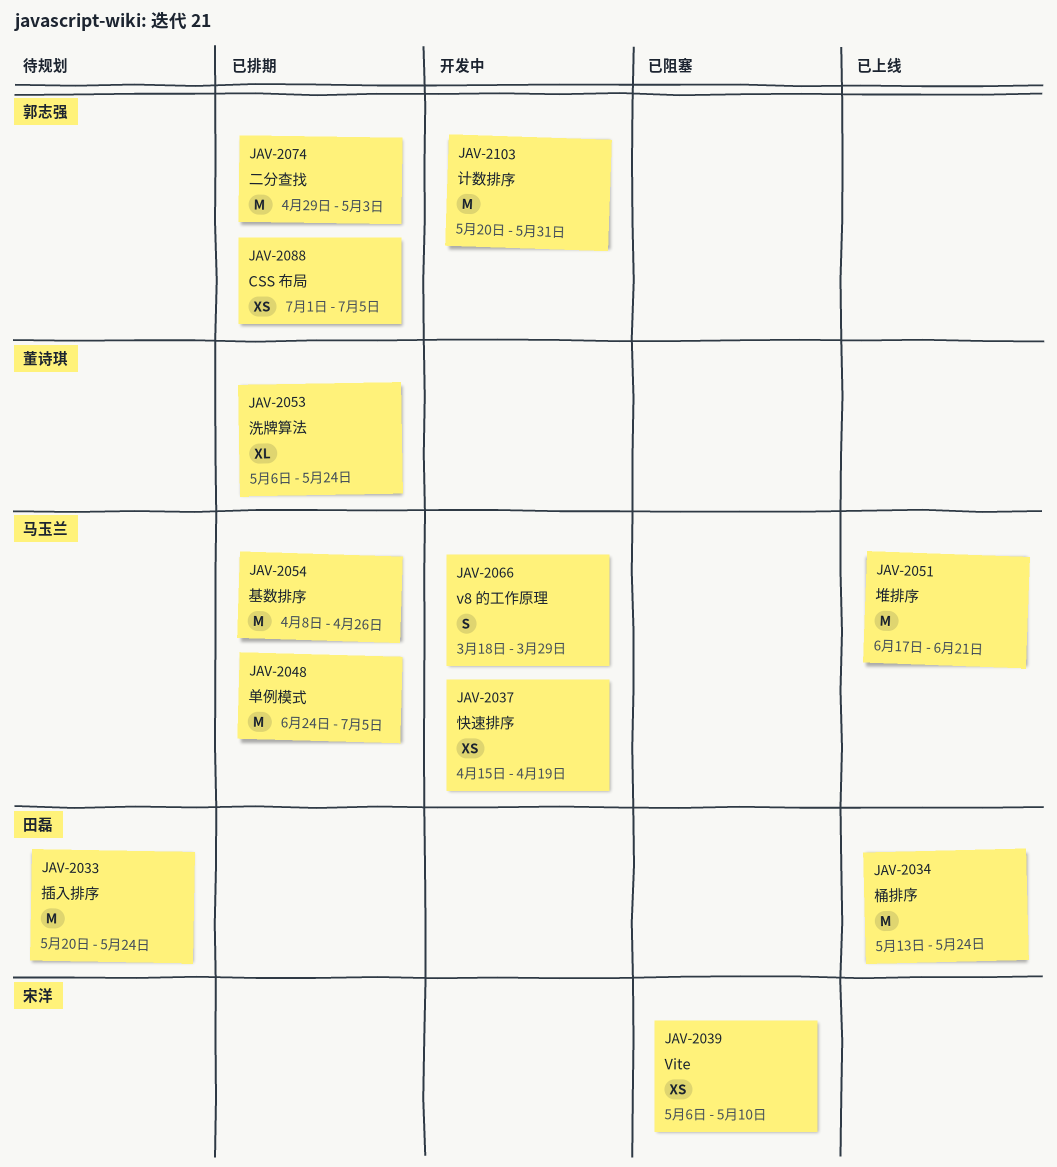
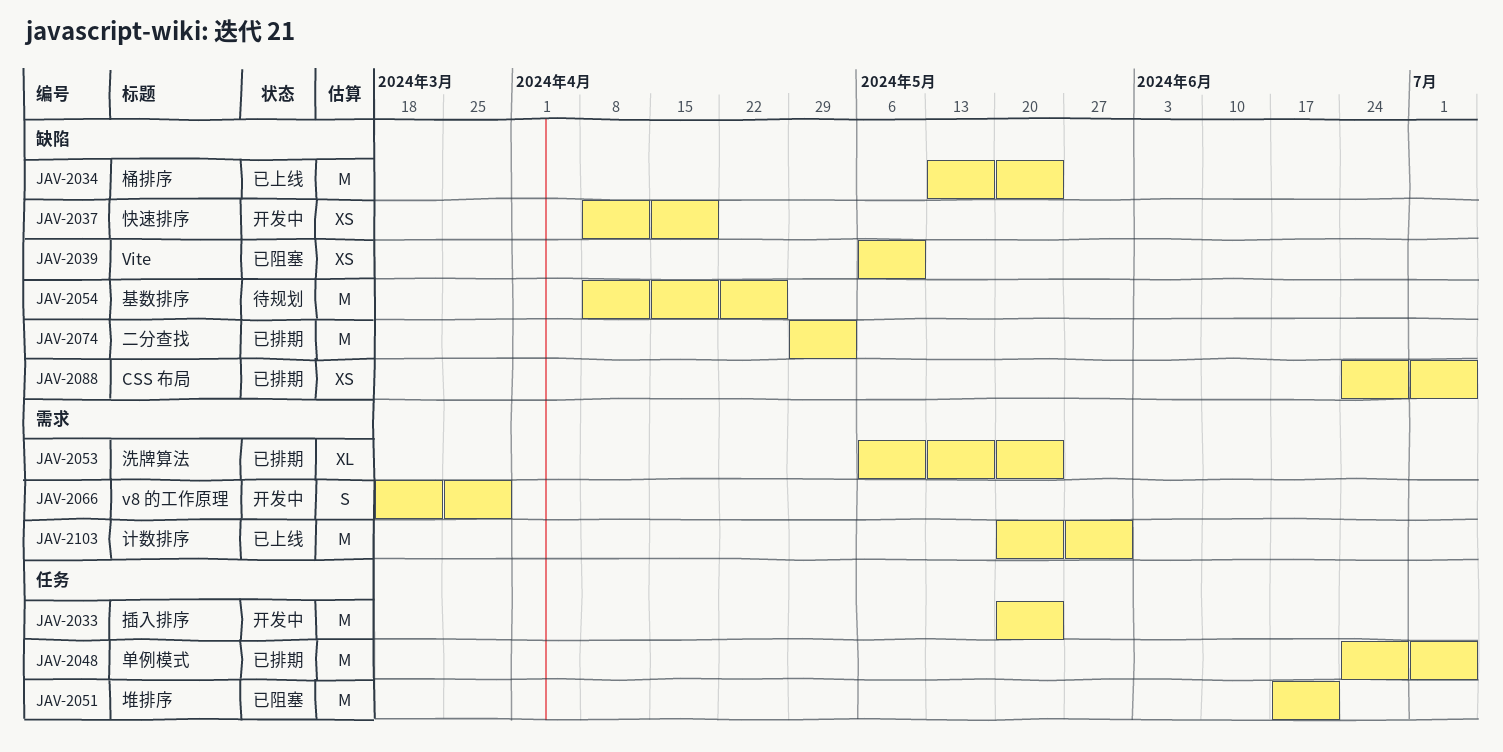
JAV-2033, status: 待规划 -> 开发中
JAV-2037, start: Apr 15 -> Apr 8
JAV-2051, status: 已上线 -> 已阻塞
JAV-2054, status: 已排期 -> 待规划
JAV-2088, start: Jul 1 -> Jun 24
JAV-2103, status: 开发中 -> 已上线

